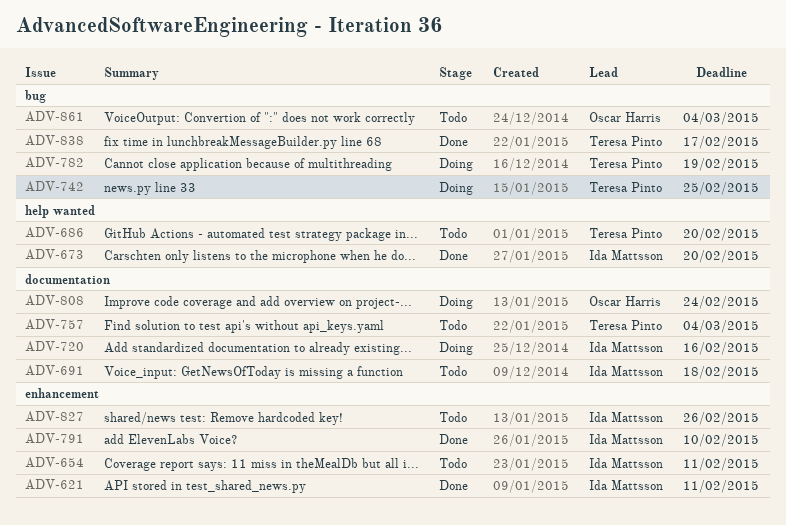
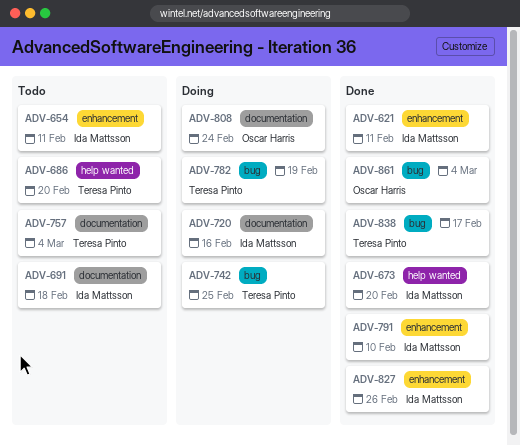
ADV-827, status: Todo -> Done
ADV-861, status: Todo -> Done

